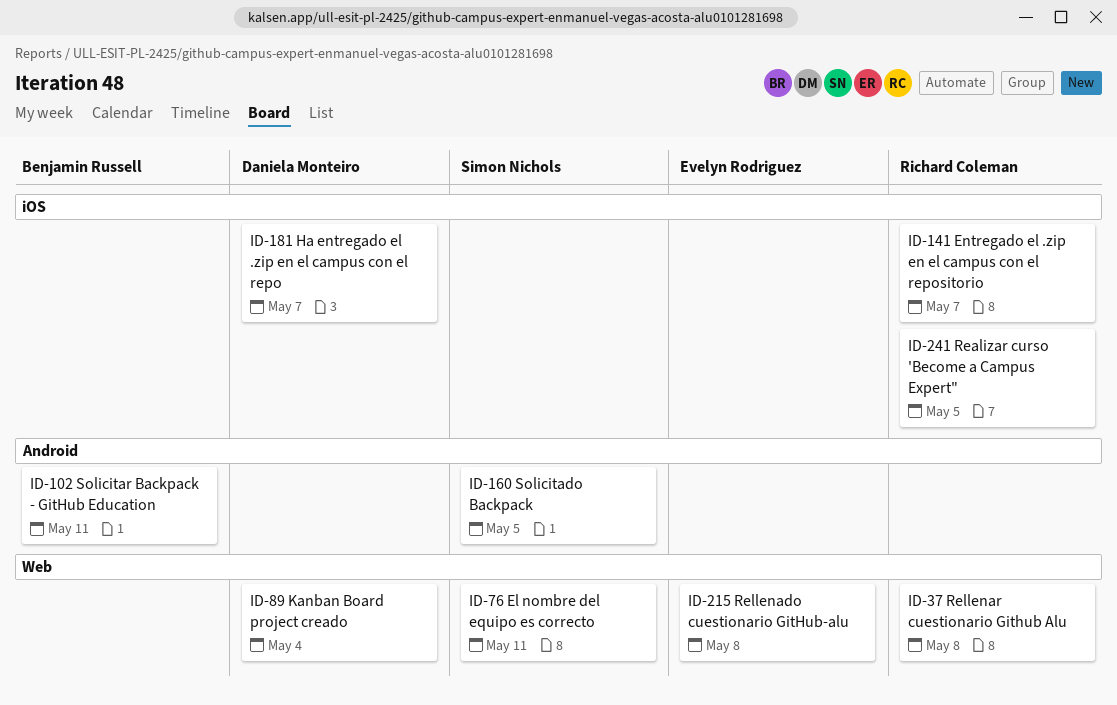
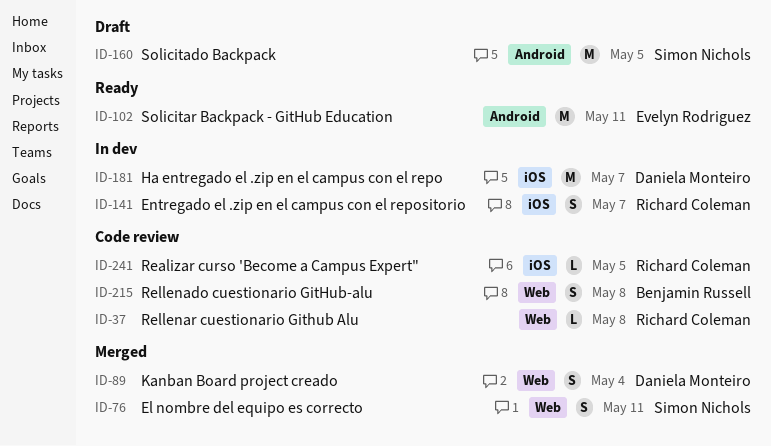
ID-102, owner: Benjamin Russell -> Evelyn Rodriguez
ID-215, owner: Evelyn Rodriguez -> Benjamin Russell

